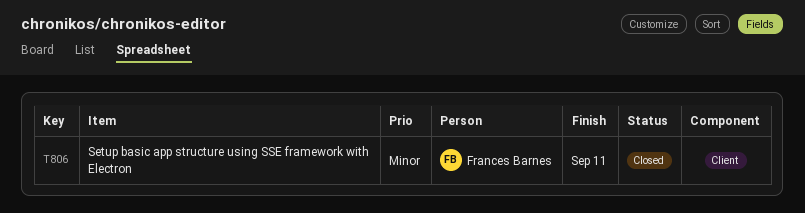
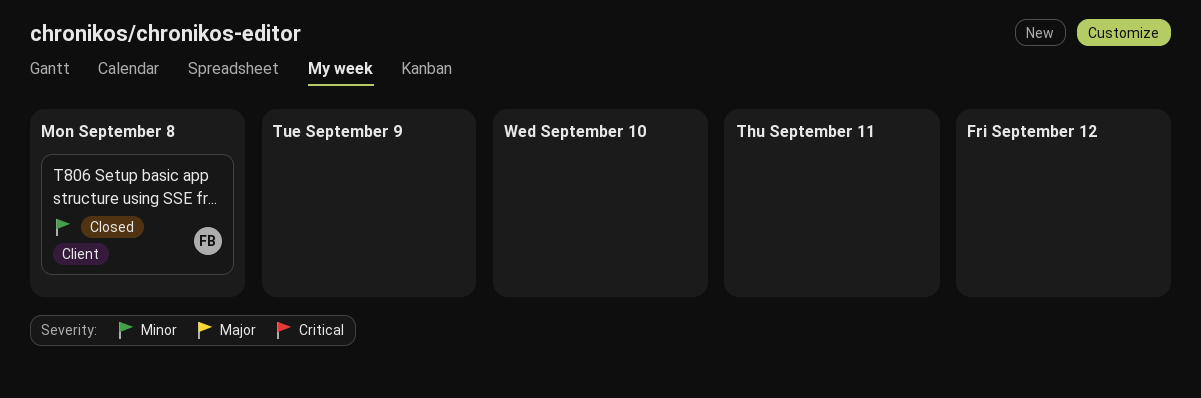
T806, due: Sep 11 -> Sep 8

